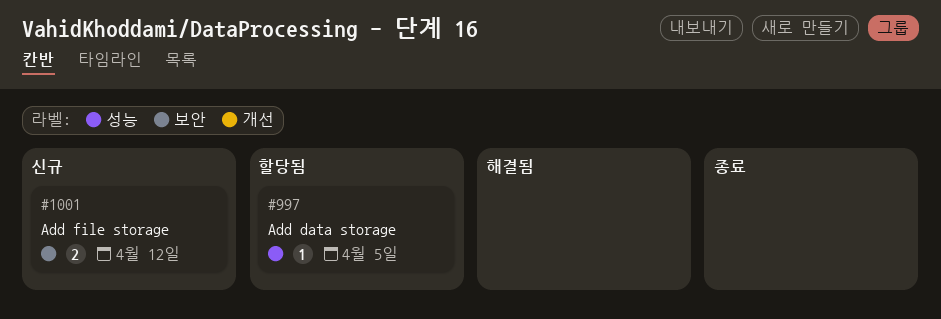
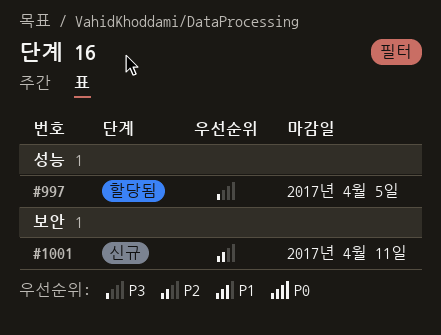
#1001, due: Apr 12 -> Apr 11

